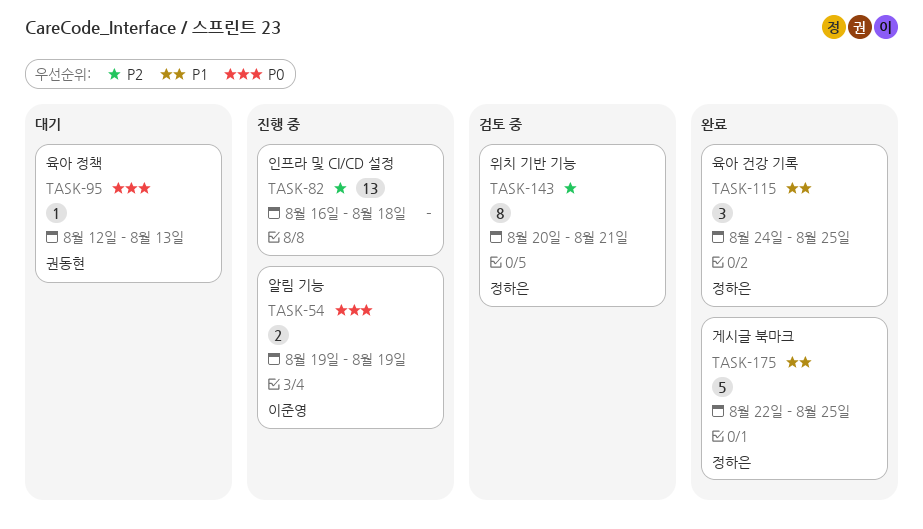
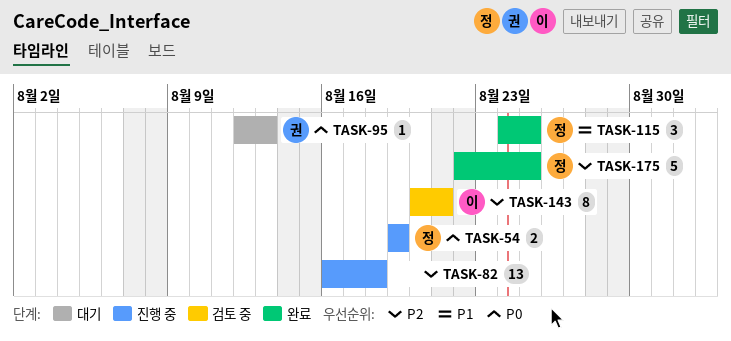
TASK-54, owner: 이준영 -> 정하은
TASK-143, owner: 정하은 -> 이준영
TASK-175, priority: P1 -> P2

